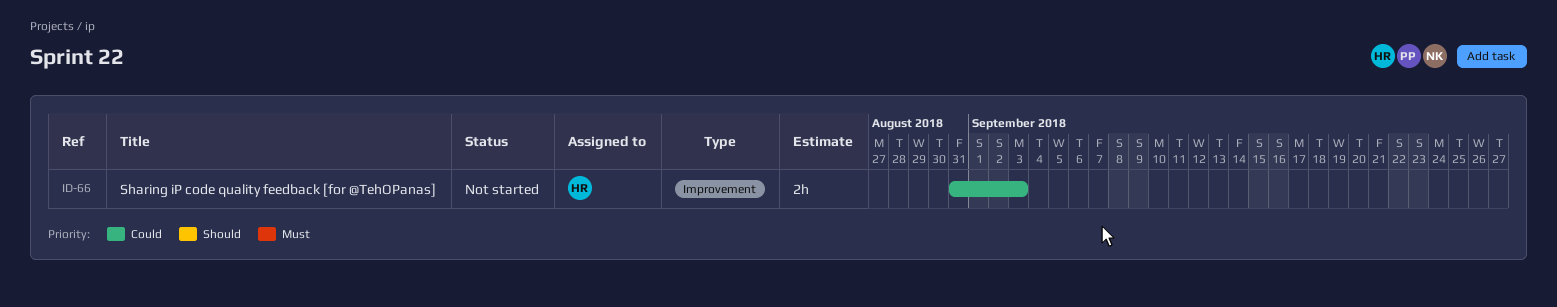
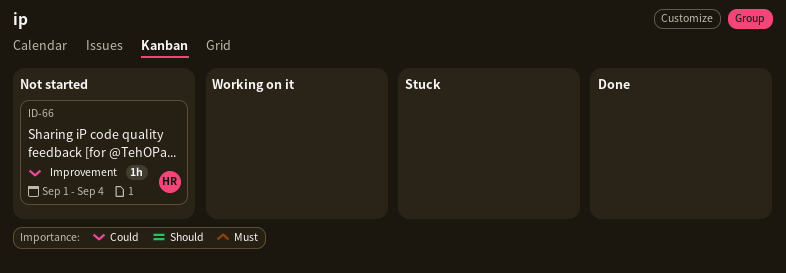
ID-66, estimate: 2h -> 1h
ID-66, start: Aug 31 -> Sep 1
ID-66, due: Sep 3 -> Sep 4

